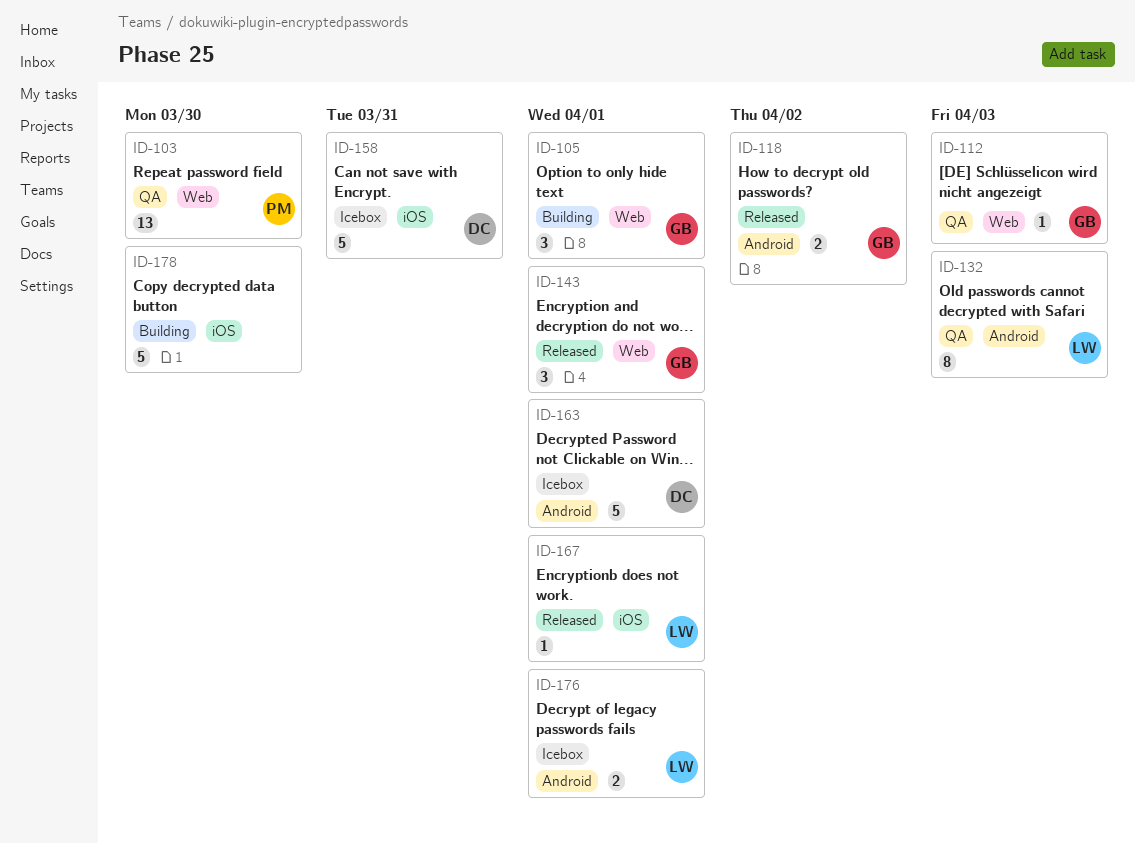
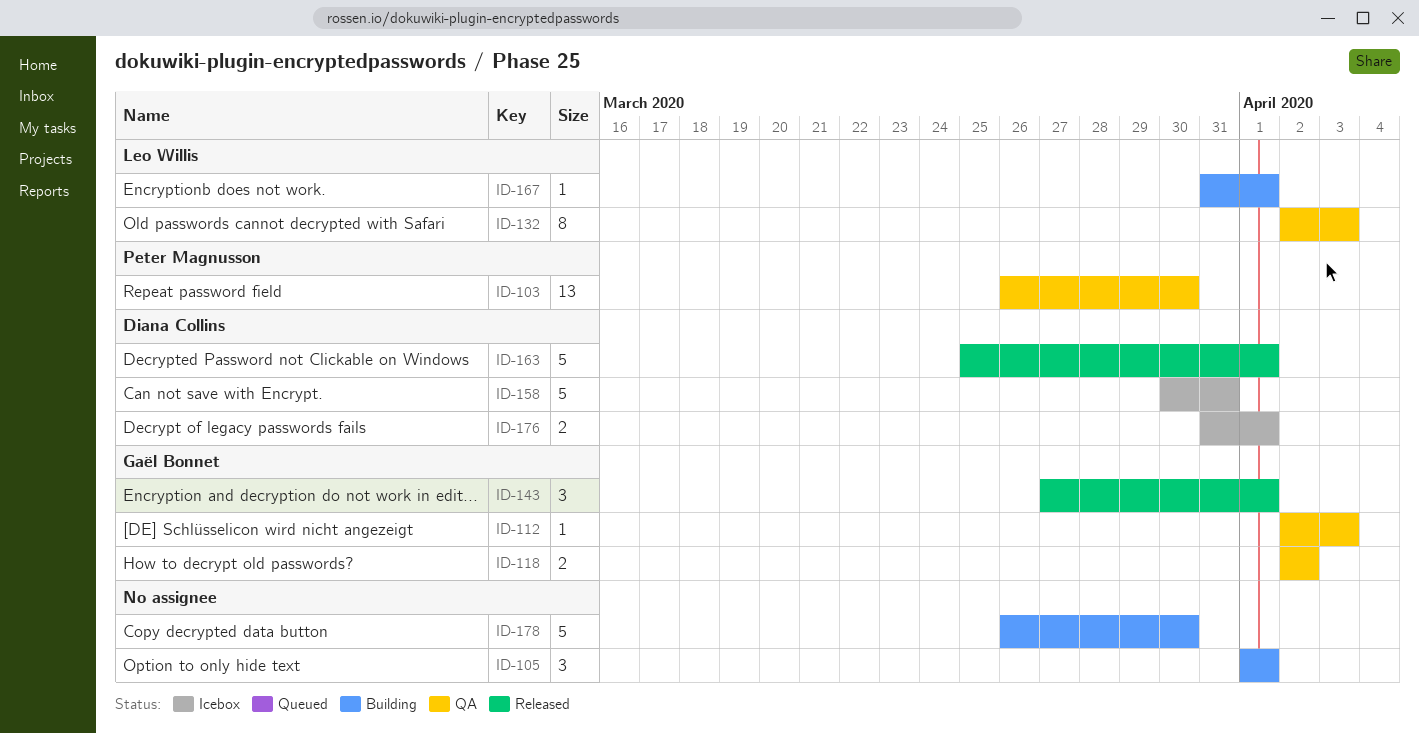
ID-105, owner: Gaël Bonnet -> none
ID-118, status: Released -> QA
ID-163, status: Icebox -> Released
ID-167, status: Released -> Building
ID-176, owner: Leo Willis -> Diana Collins

